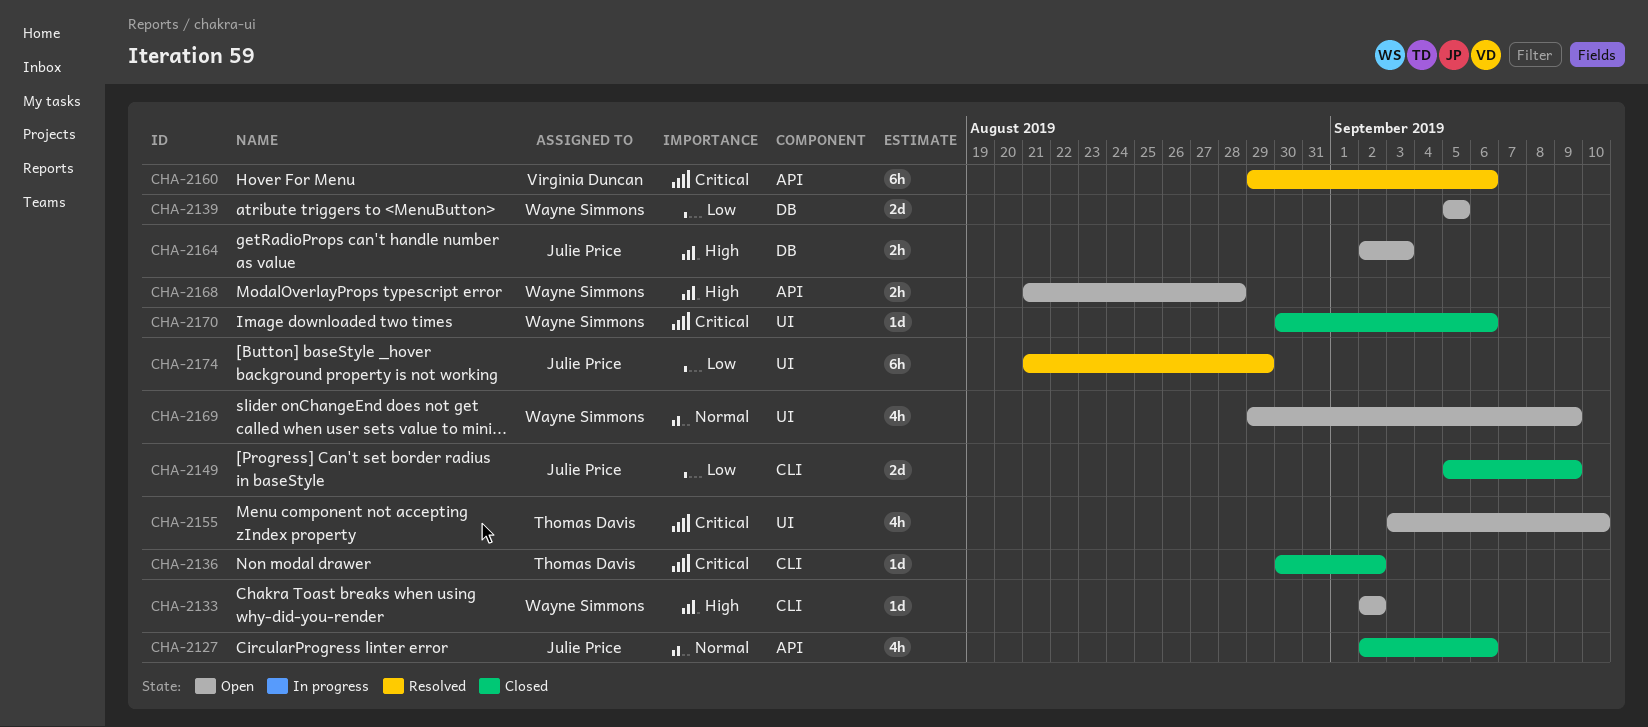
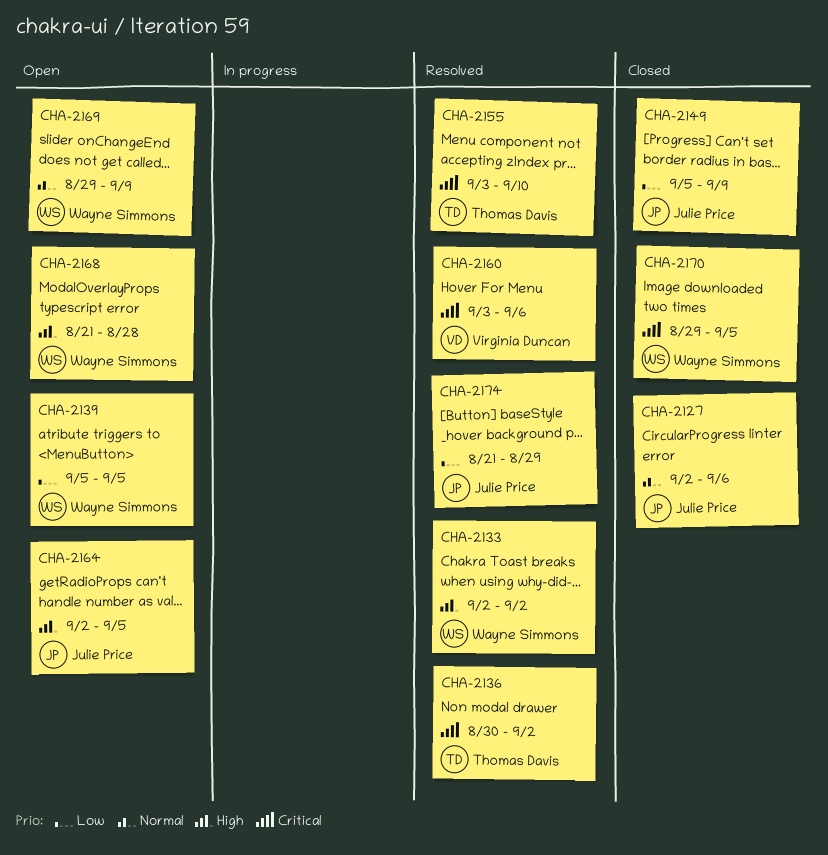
CHA-2133, status: Open -> Resolved
CHA-2136, status: Closed -> Resolved
CHA-2155, status: Open -> Resolved
CHA-2160, start: Aug 29 -> Sep 3
CHA-2164, due: Sep 3 -> Sep 5
CHA-2170, start: Aug 30 -> Aug 29
CHA-2170, due: Sep 6 -> Sep 5

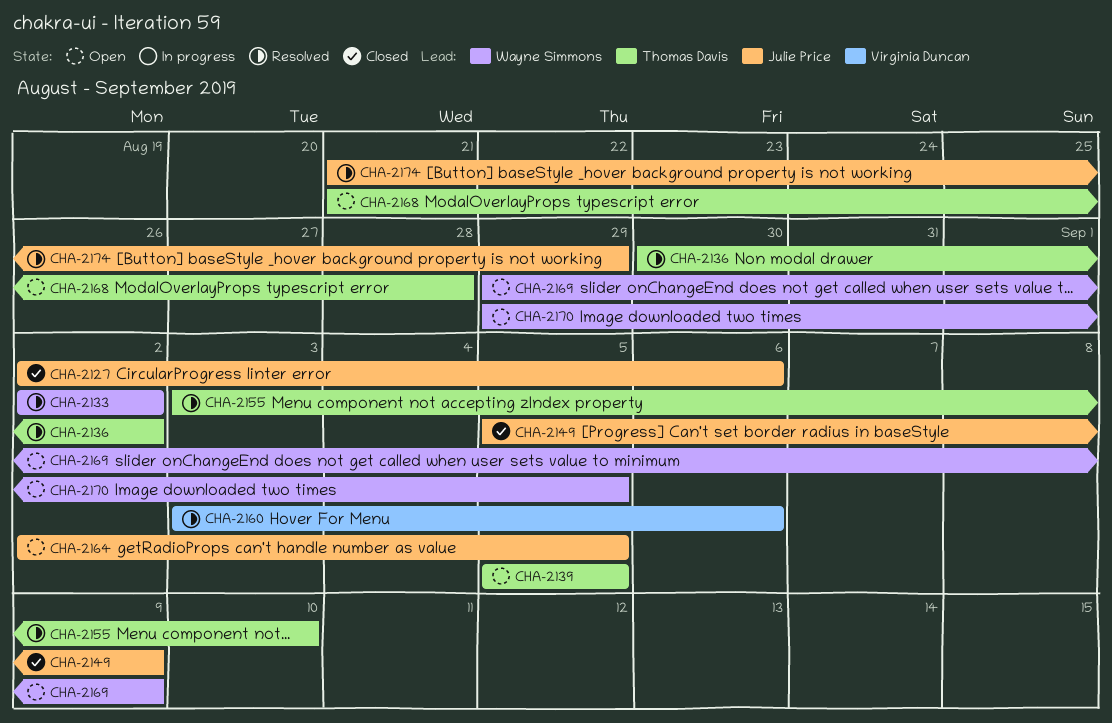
CHA-2139, owner: Wayne Simmons -> Thomas Davis
CHA-2168, owner: Wayne Simmons -> Thomas Davis
CHA-2170, status: Closed -> Open

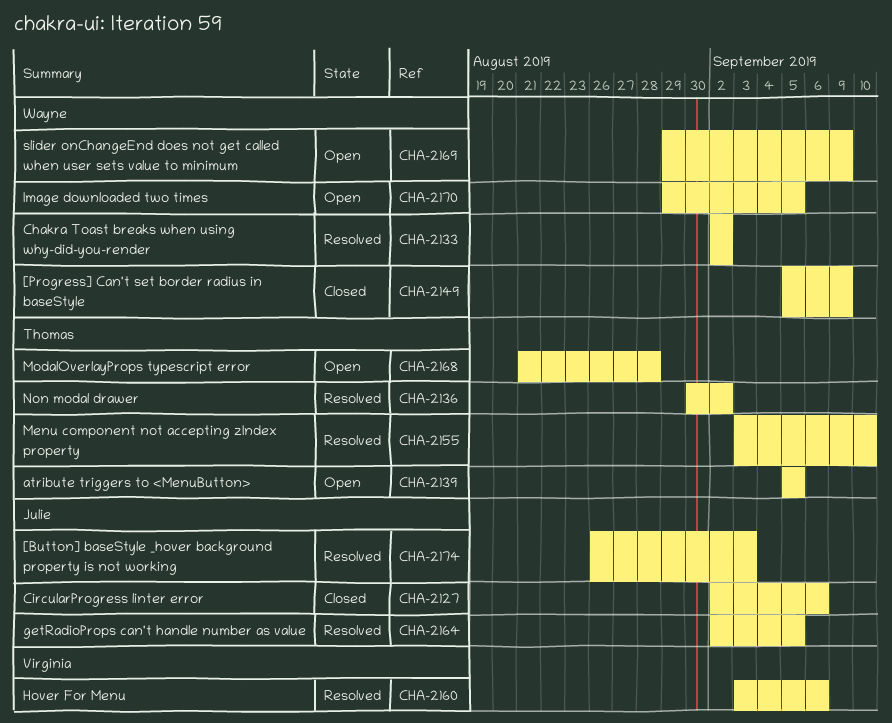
CHA-2149, owner: Julie Price -> Wayne Simmons
CHA-2164, status: Open -> Resolved
CHA-2174, start: Aug 21 -> Aug 26
CHA-2174, due: Aug 29 -> Sep 3

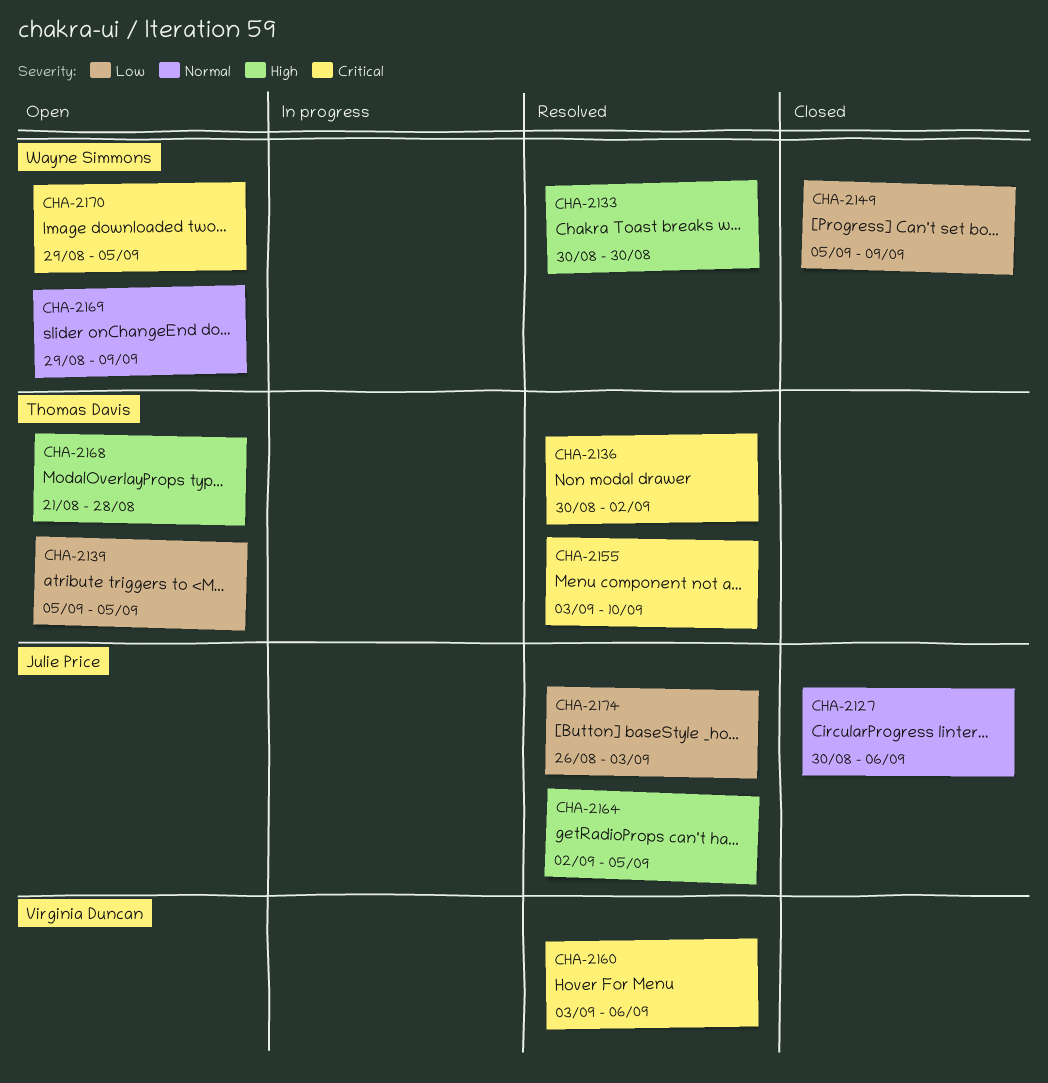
CHA-2127, start: Sep 2 -> Aug 30
CHA-2133, start: Sep 2 -> Aug 30
CHA-2133, due: Sep 2 -> Aug 30

